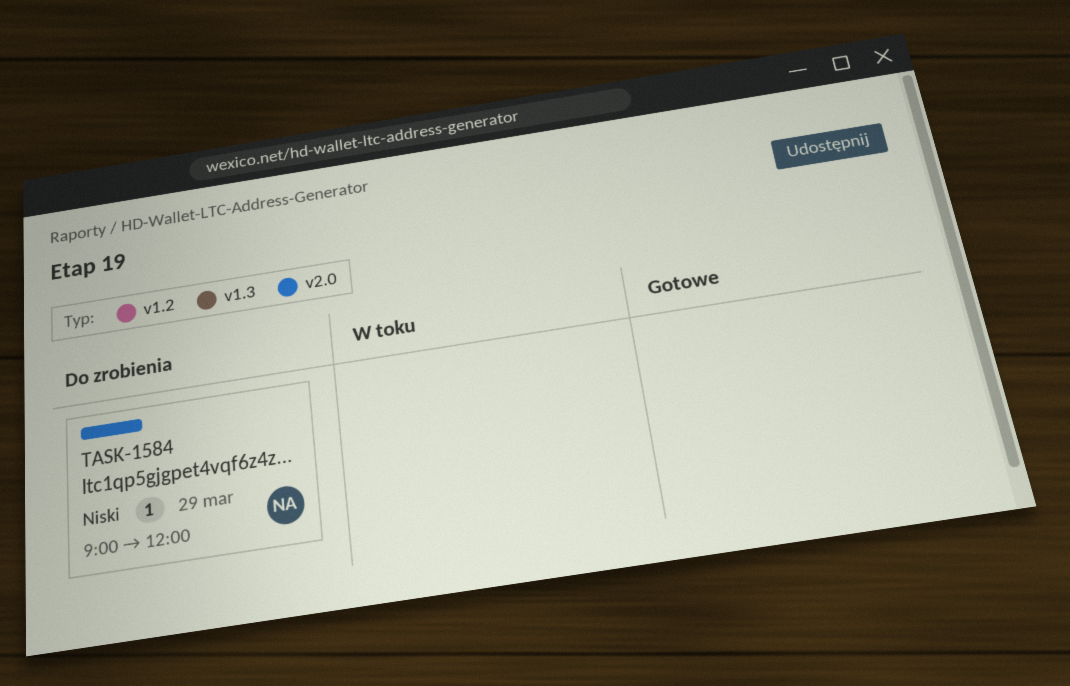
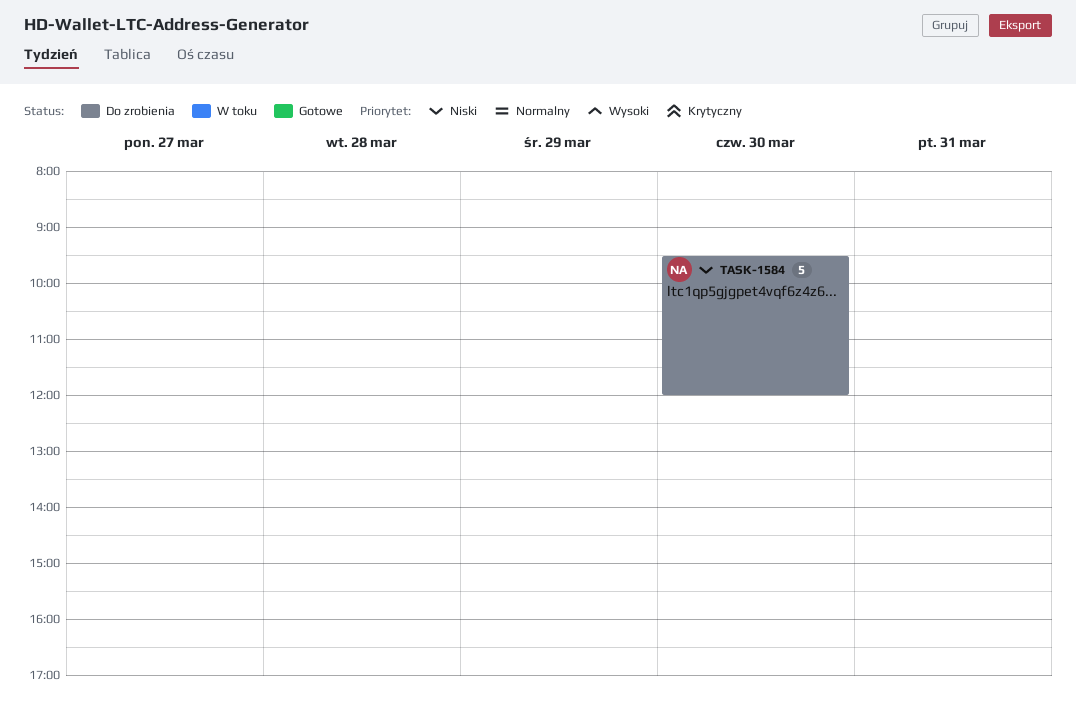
TASK-1584, estimate: 1 -> 5
TASK-1584, day: Mar 29 -> Mar 30
TASK-1584, begins: 09:00 -> 09:30

